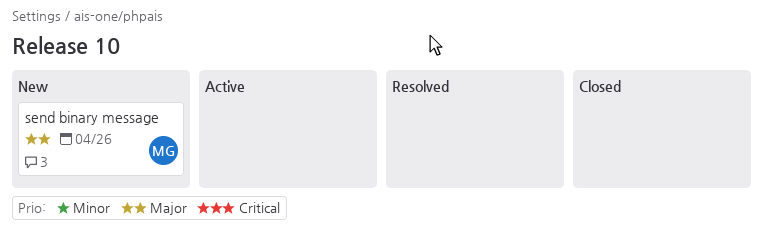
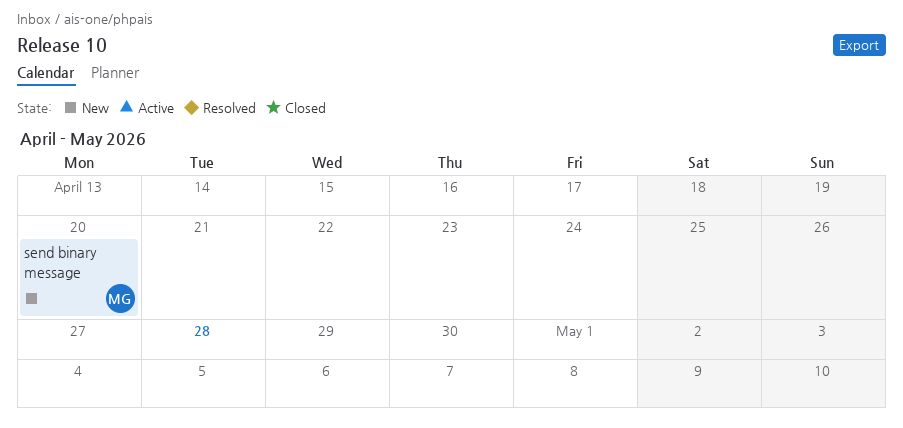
send binary message, due: Apr 26 -> Apr 20

